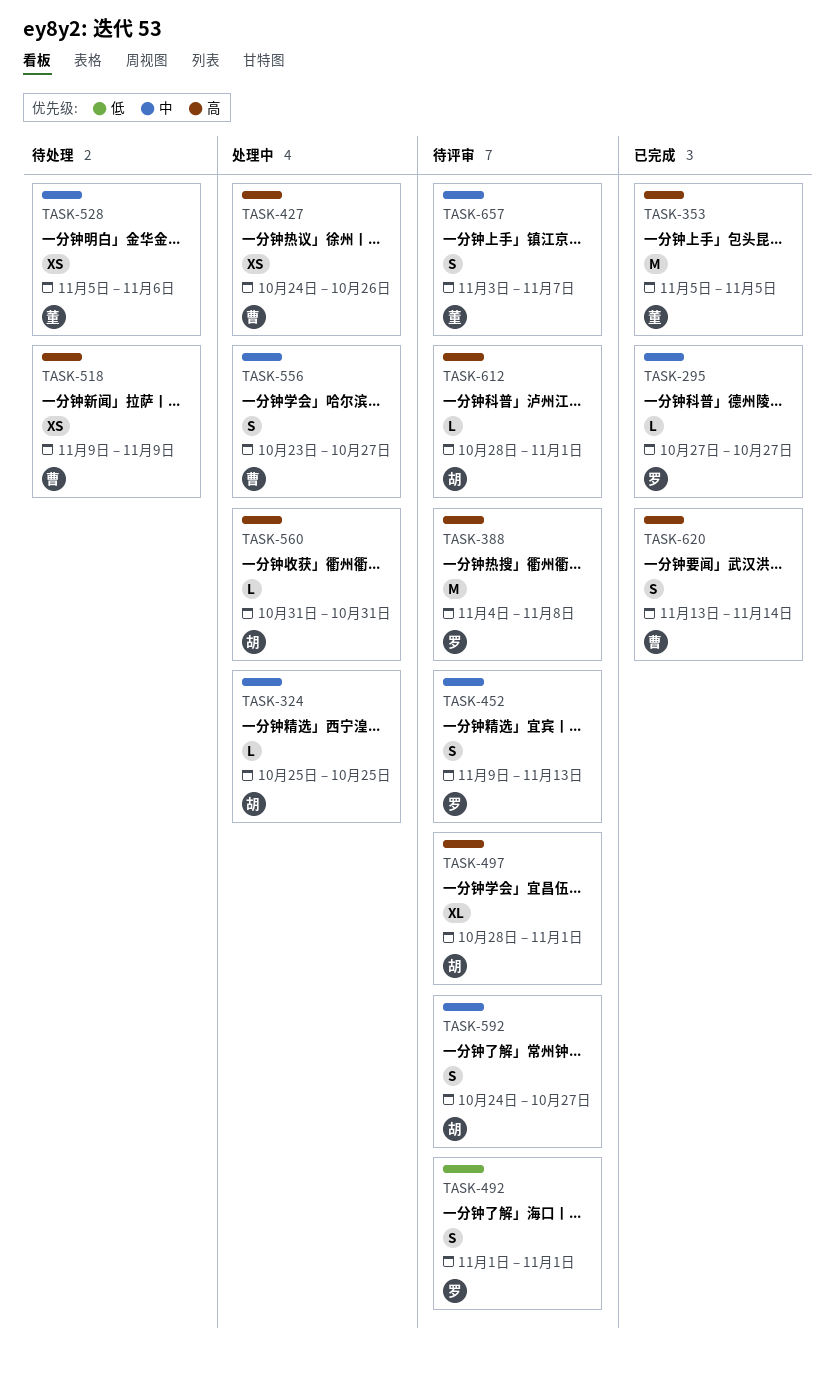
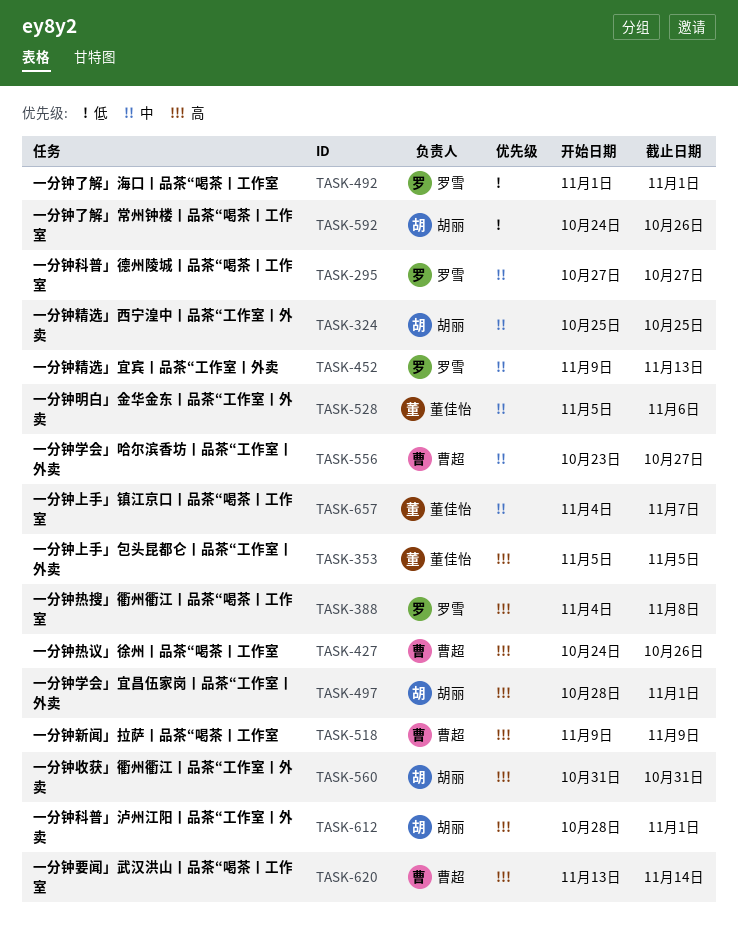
TASK-592, priority: 中 -> 低
TASK-592, due: Oct 27 -> Oct 26
TASK-657, start: Nov 3 -> Nov 4

